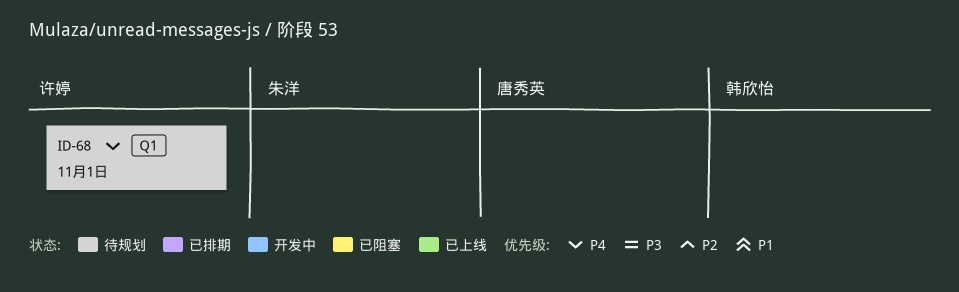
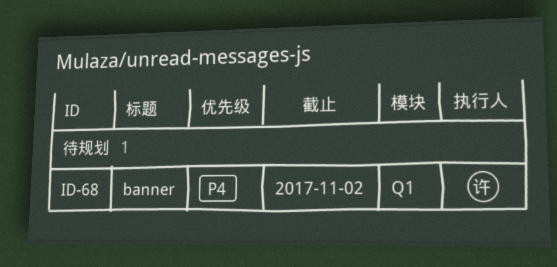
ID-68, due: Nov 1 -> Nov 2

